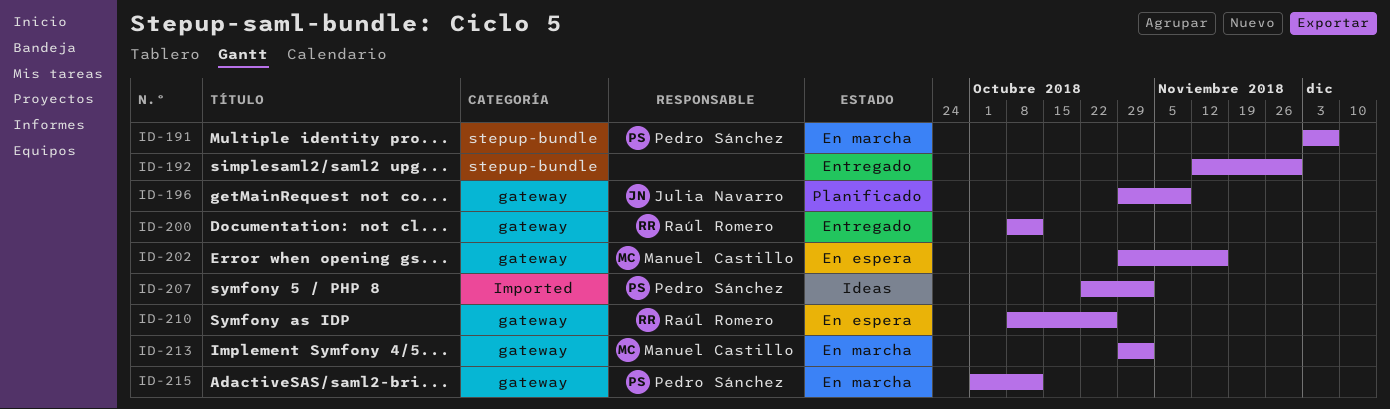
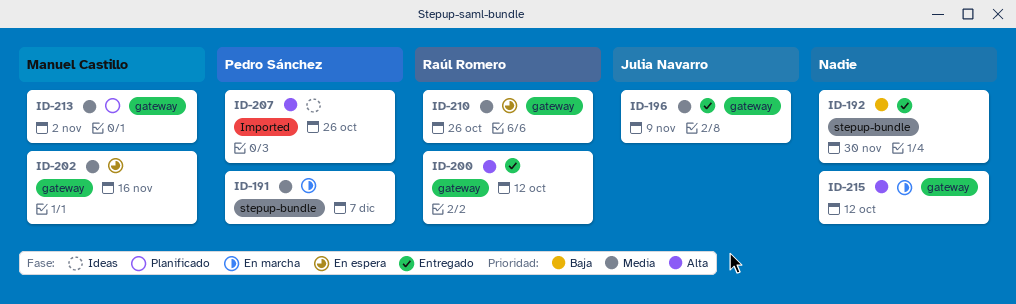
ID-196, status: Planificado -> Entregado
ID-207, due: Nov 2 -> Oct 26
ID-213, status: En marcha -> Planificado
ID-215, owner: Pedro Sánchez -> none

